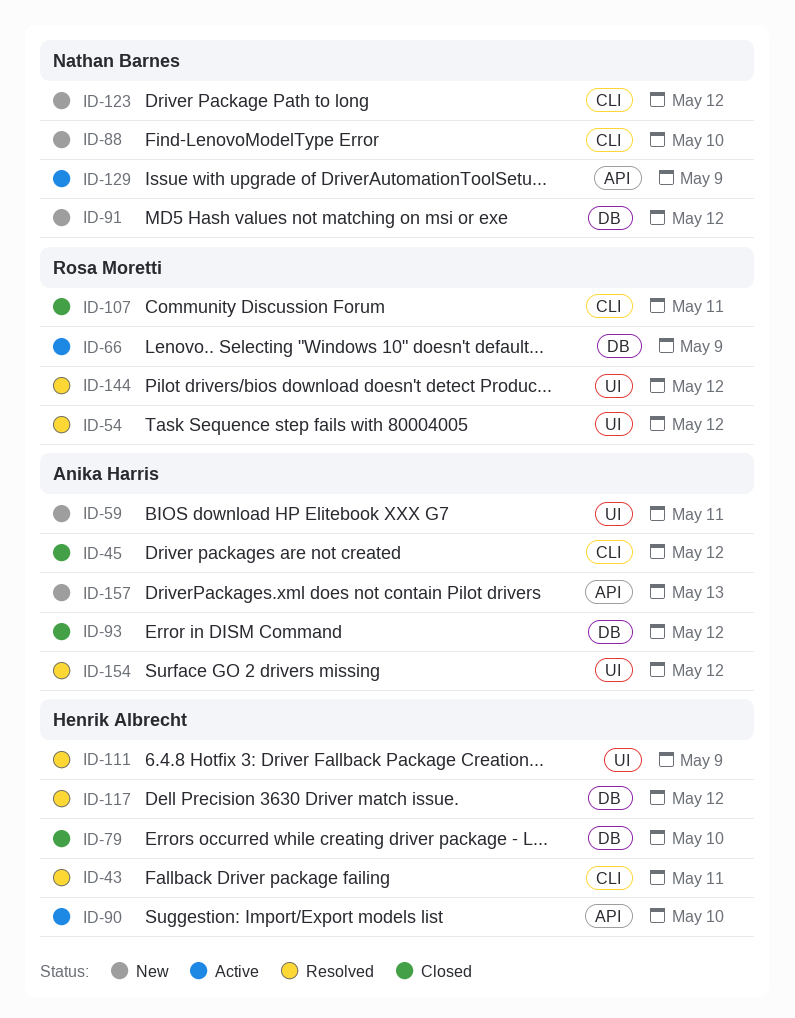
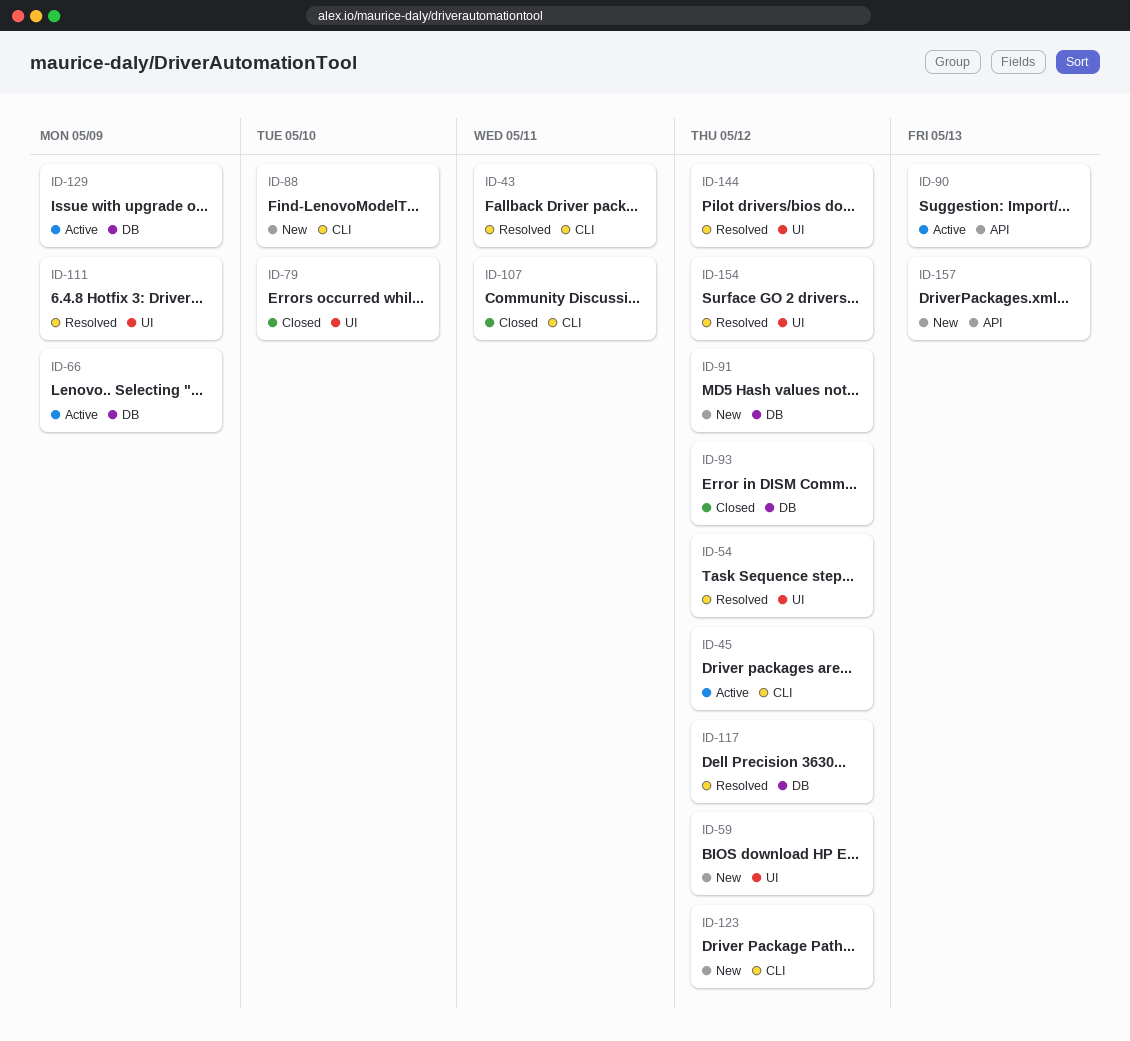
ID-45, status: Closed -> Active
ID-59, due: May 11 -> May 12
ID-79, label: DB -> UI
ID-90, due: May 10 -> May 13
ID-129, label: API -> DB

